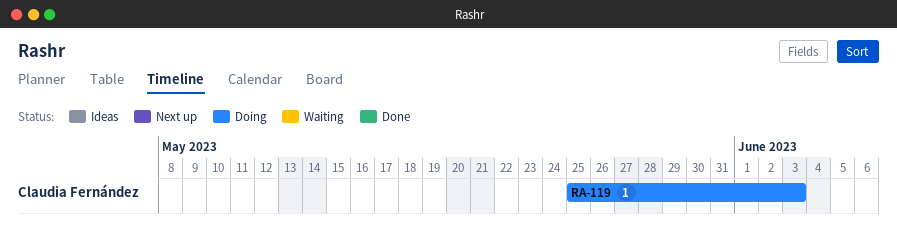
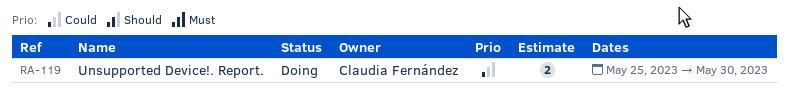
RA-119, estimate: 1 -> 2
RA-119, due: Jun 3 -> May 30

